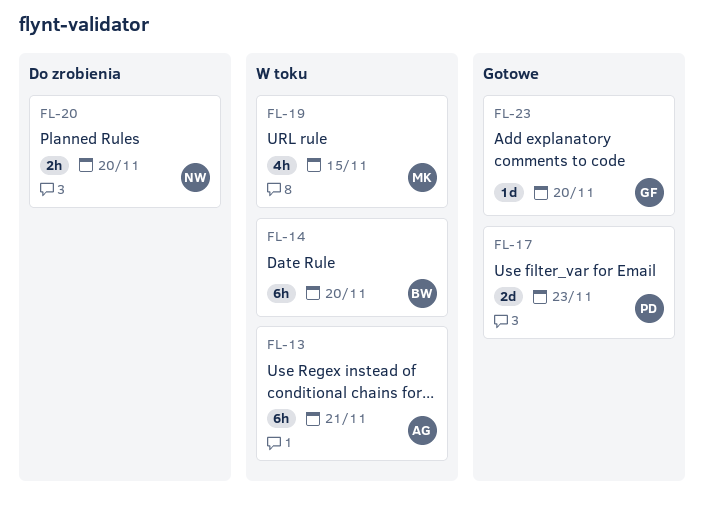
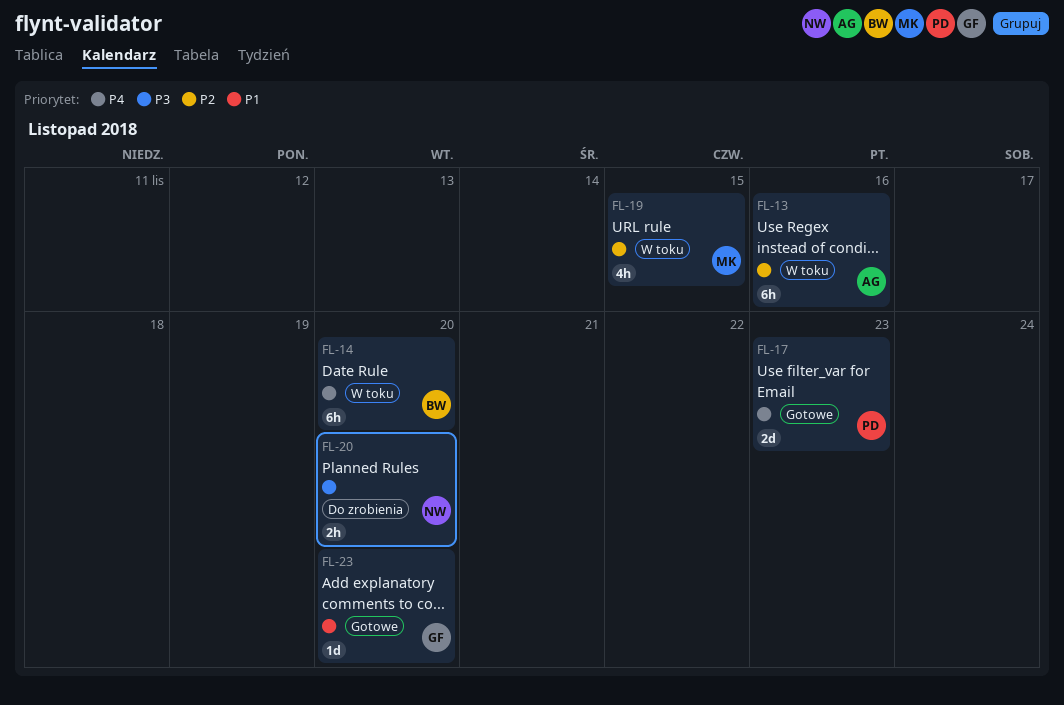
FL-13, due: Nov 21 -> Nov 16

